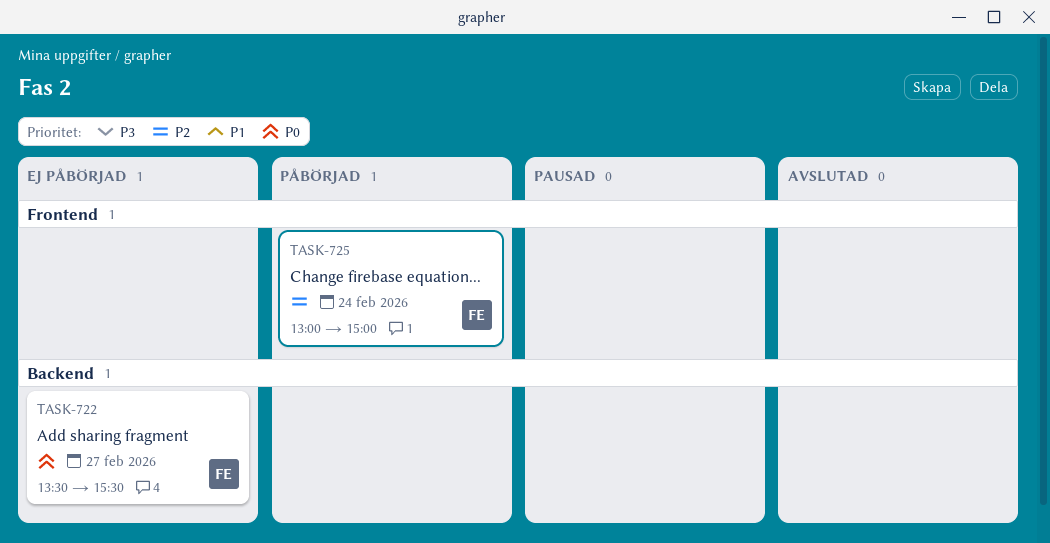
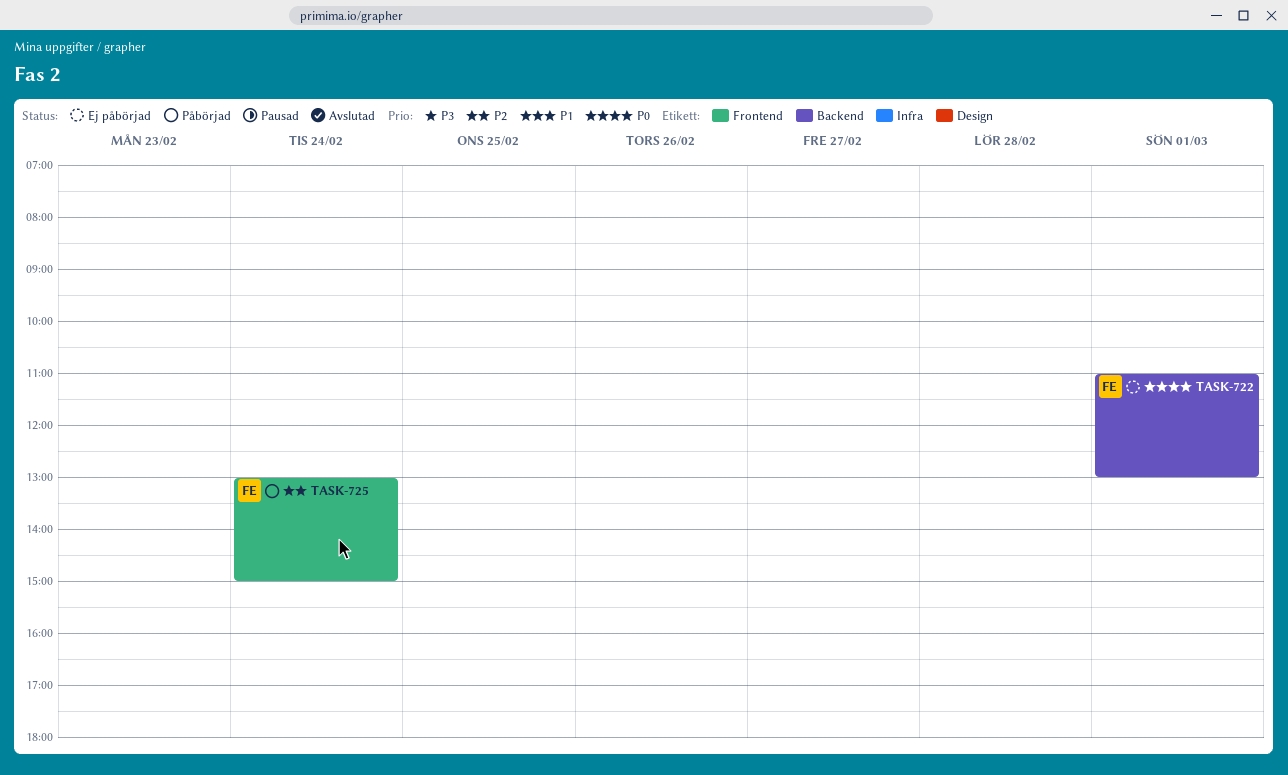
TASK-722, day: Feb 27 -> Mar 1
TASK-722, begins: 13:30 -> 11:00
TASK-722, ends: 15:30 -> 13:00

